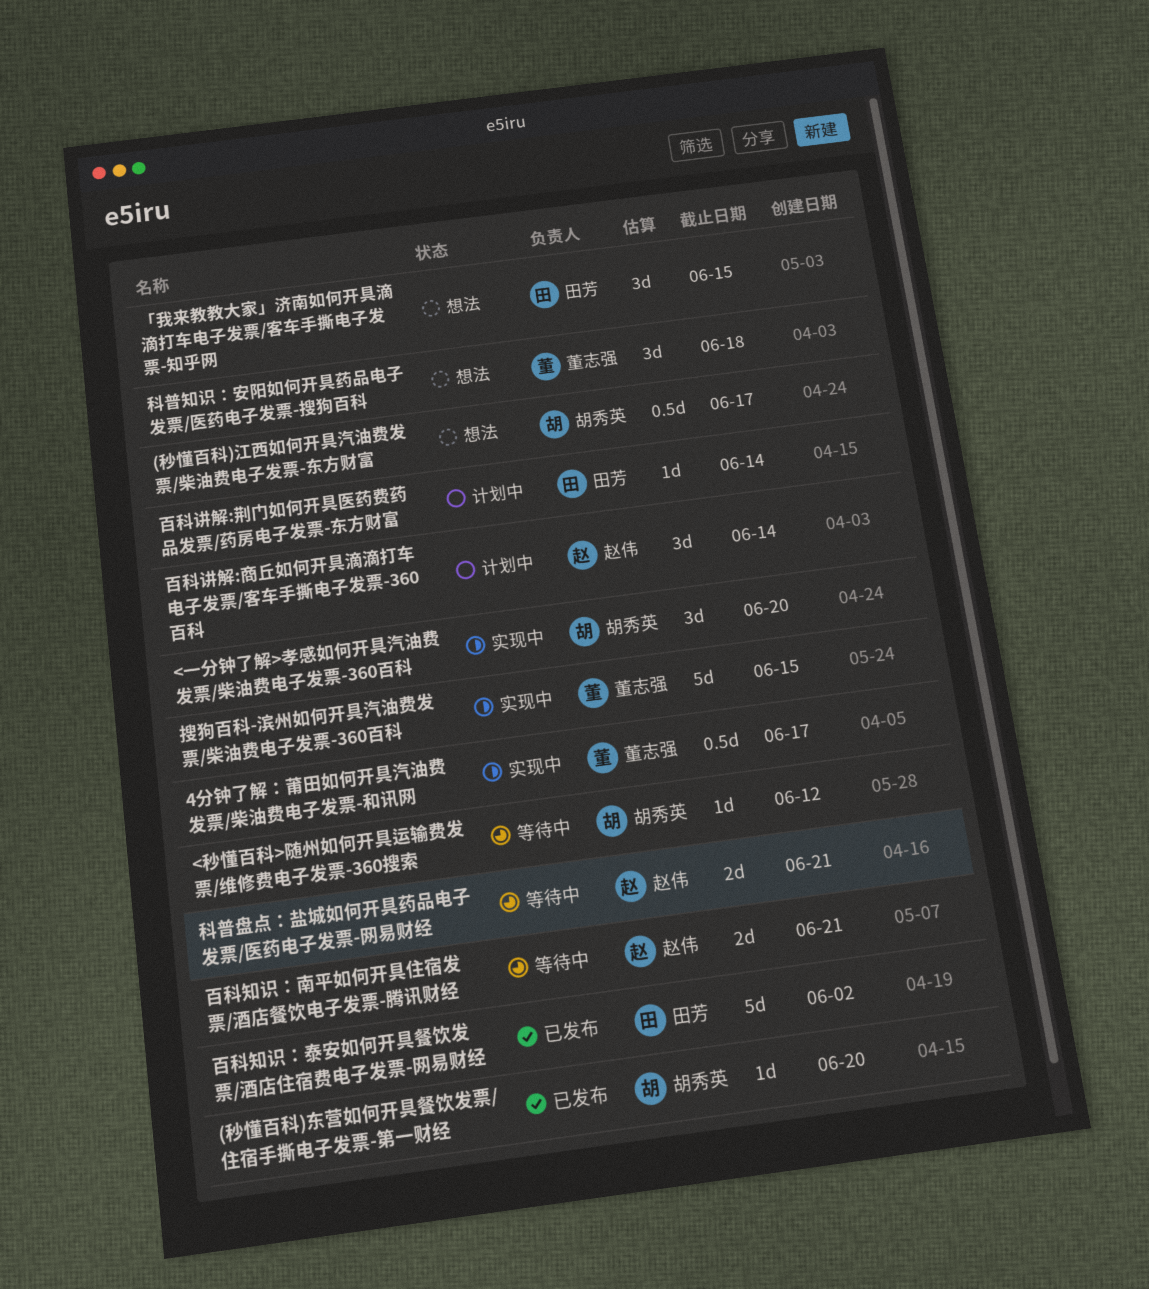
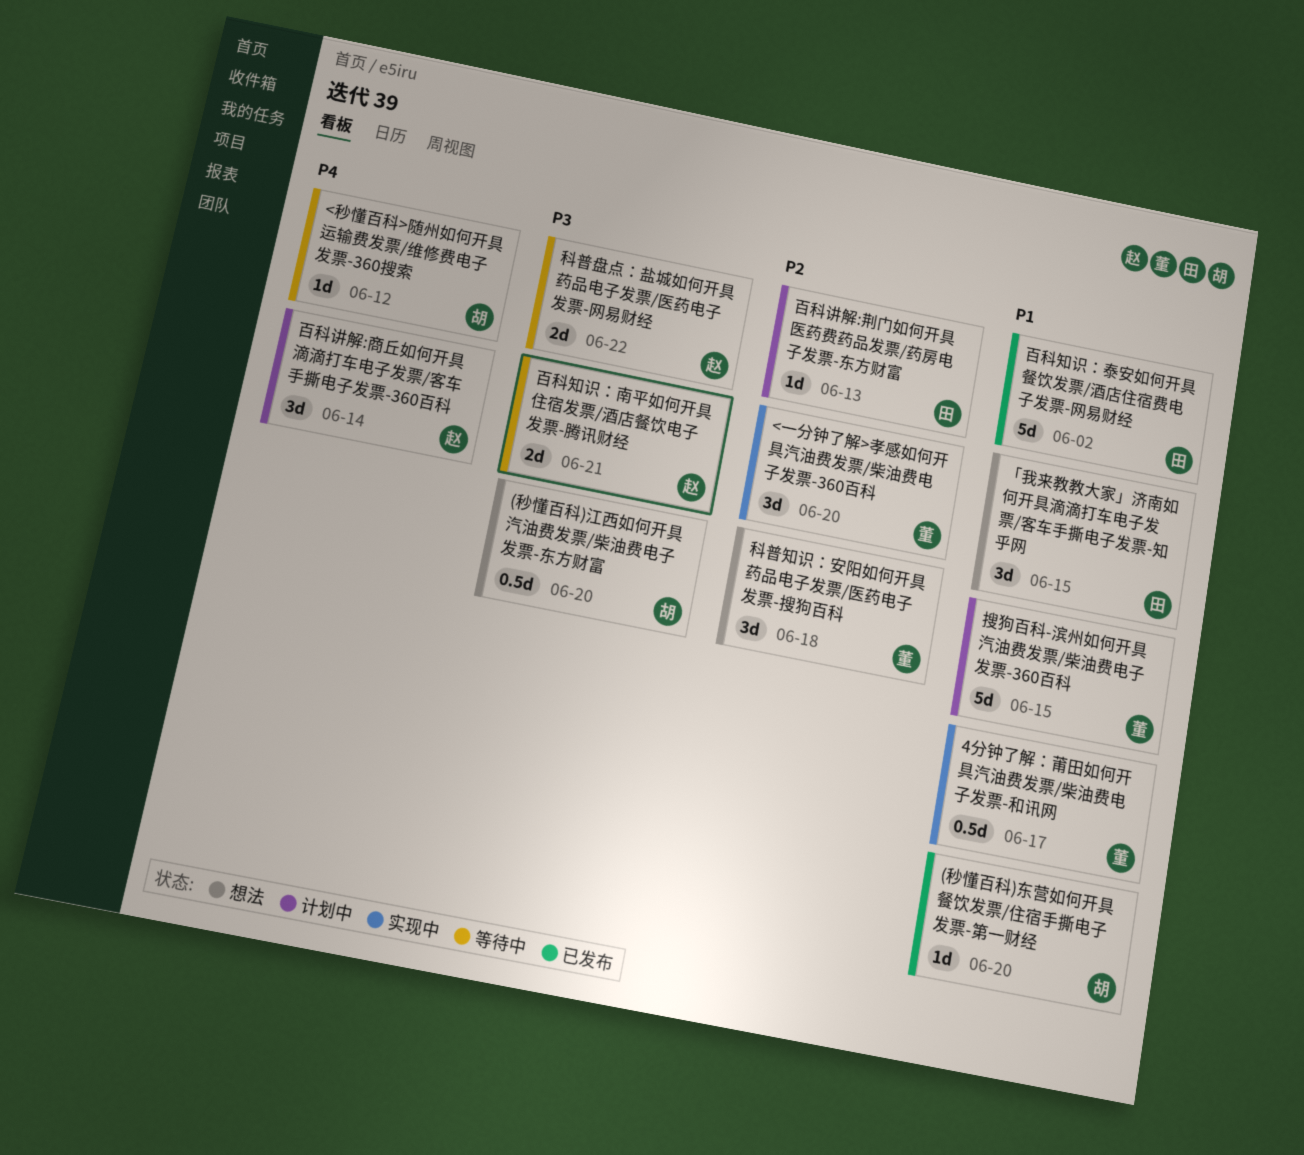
(秒懂百科)江西如何开具汽油费发票/柴油费电子发票-东方财富, due: Jun 17 -> Jun 20
<一分钟了解>孝感如何开具汽油费发票/柴油费电子发票-360百科, owner: 胡秀英 -> 董志强
搜狗百科-滨州如何开具汽油费发票/柴油费电子发票-360百科, status: 实现中 -> 计划中
百科讲解:荆门如何开具医药费药品发票/药房电子发票-东方财富, due: Jun 14 -> Jun 13
科普盘点：盐城如何开具药品电子发票/医药电子发票-网易财经, due: Jun 21 -> Jun 22

